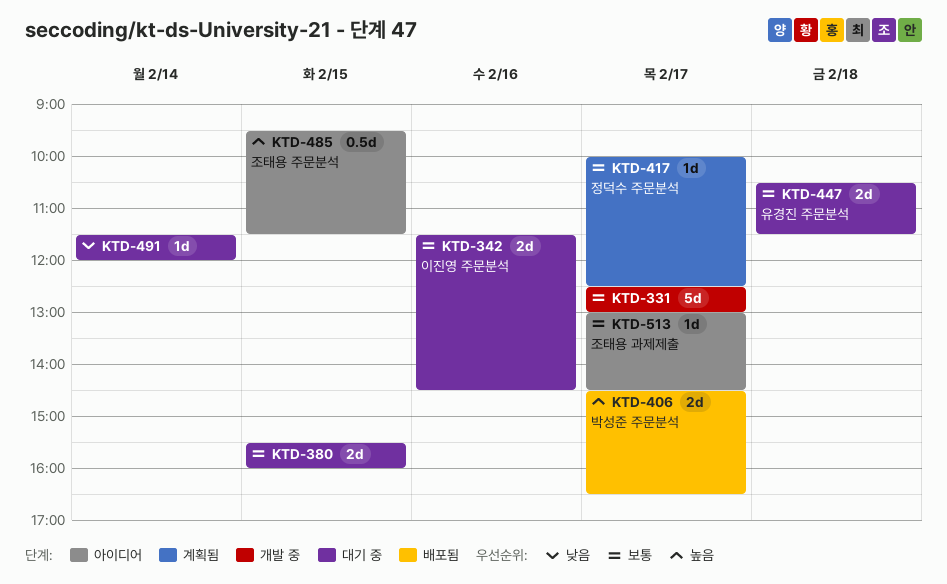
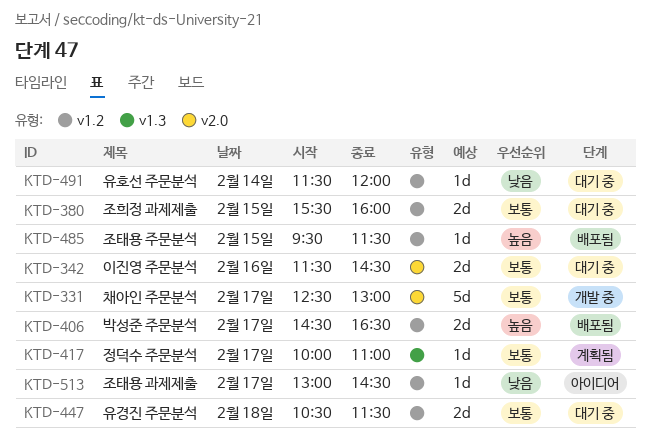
KTD-417, ends: 12:30 -> 11:00
KTD-485, status: 아이디어 -> 배포됨
KTD-485, estimate: 0.5d -> 1d
KTD-513, priority: 보통 -> 낮음

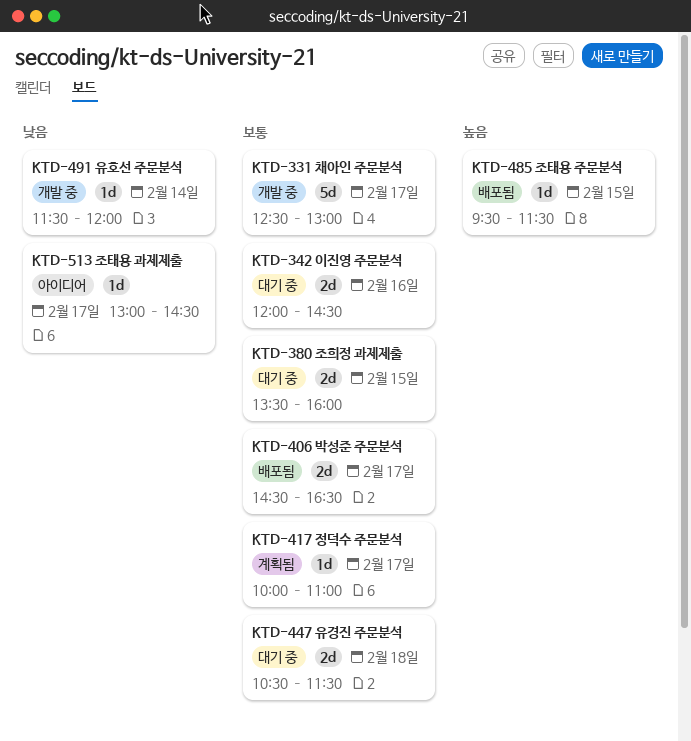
KTD-342, begins: 11:30 -> 12:00
KTD-380, begins: 15:30 -> 13:30
KTD-406, priority: 높음 -> 보통
KTD-491, status: 대기 중 -> 개발 중

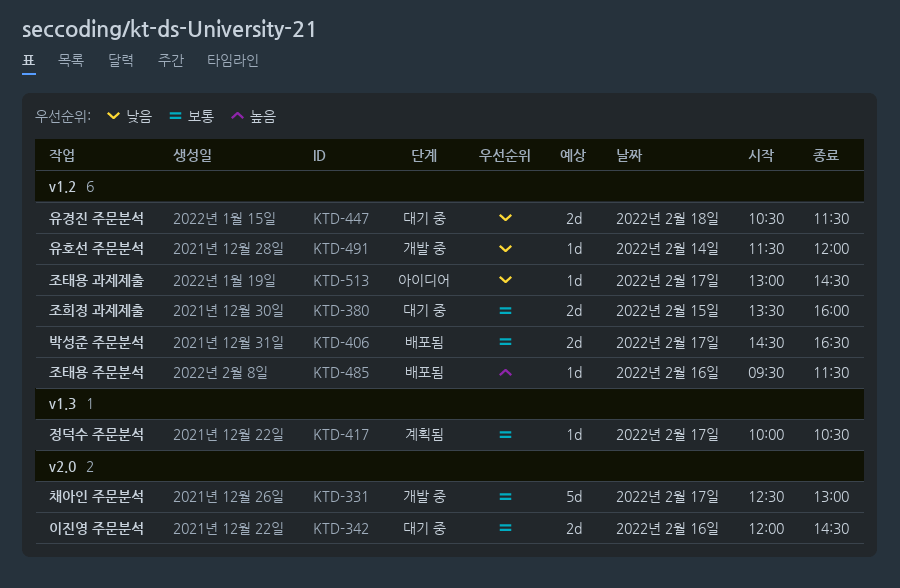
KTD-417, ends: 11:00 -> 10:30
KTD-447, priority: 보통 -> 낮음
KTD-485, day: Feb 15 -> Feb 16

